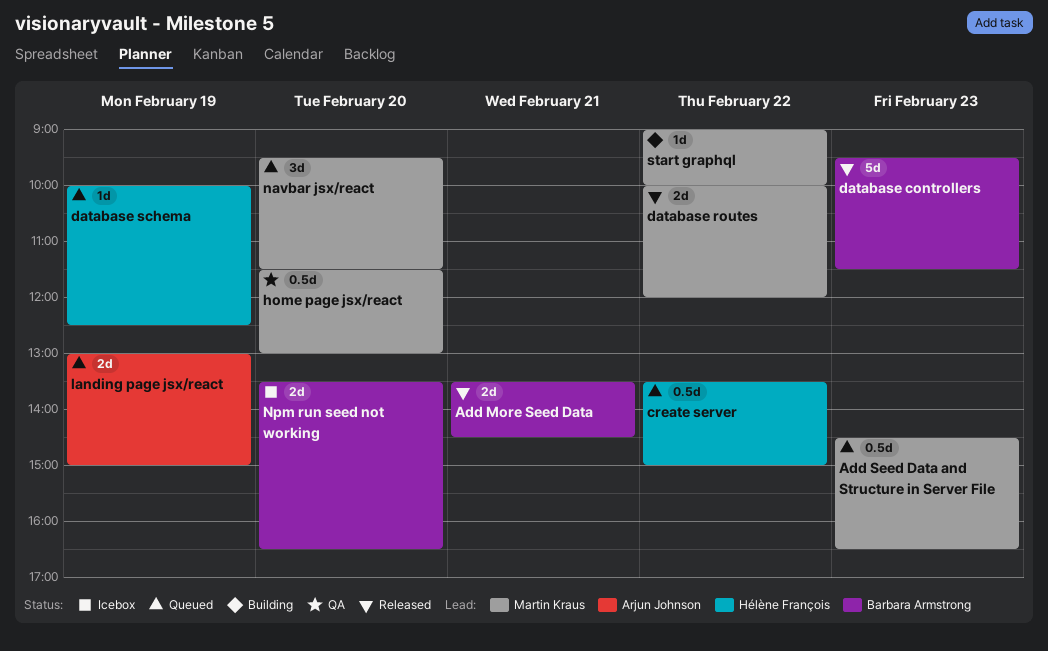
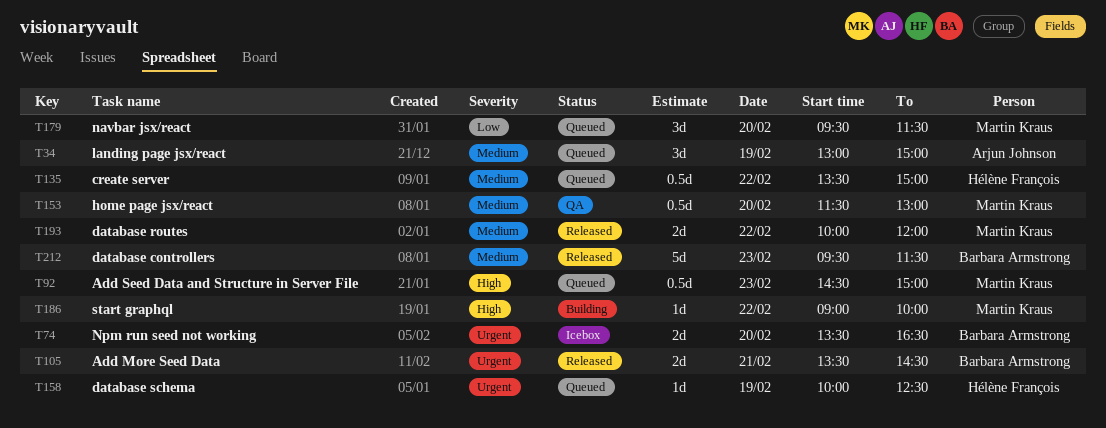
Add Seed Data and Structure in Server File, ends: 16:30 -> 15:00
landing page jsx/react, estimate: 2d -> 3d

